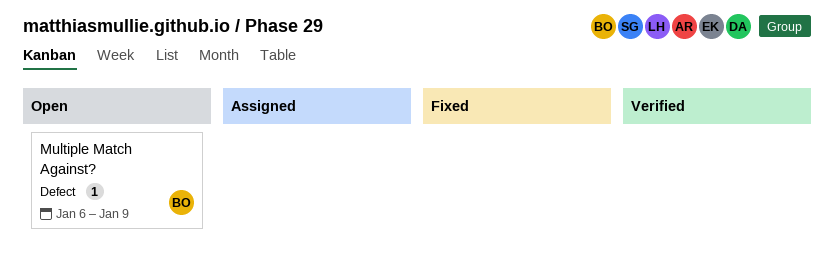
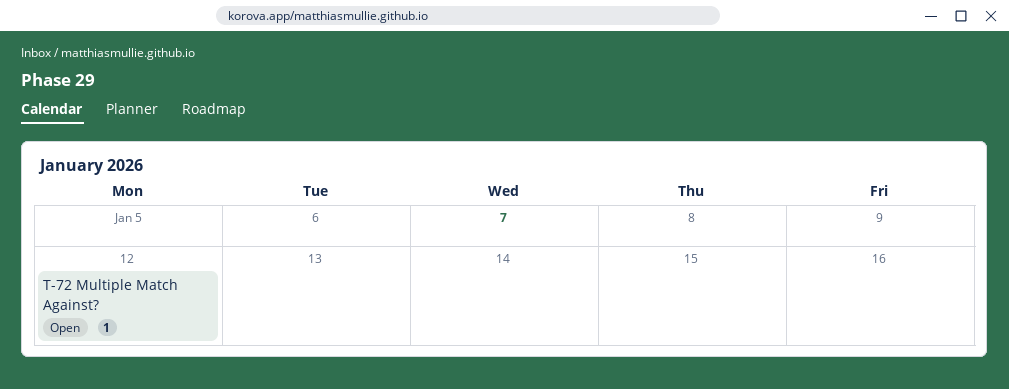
Multiple Match Against?, due: Jan 9 -> Jan 12

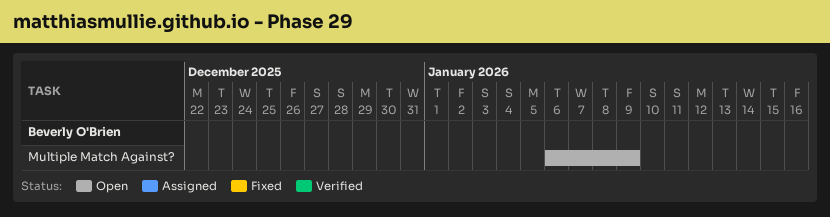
Multiple Match Against?, due: Jan 12 -> Jan 9

